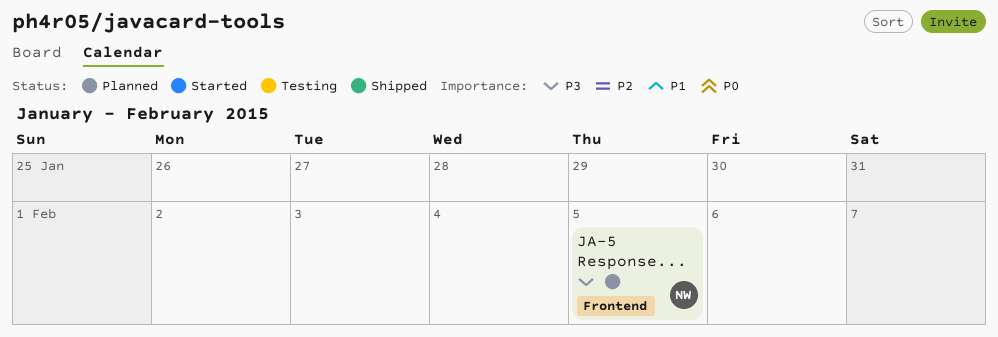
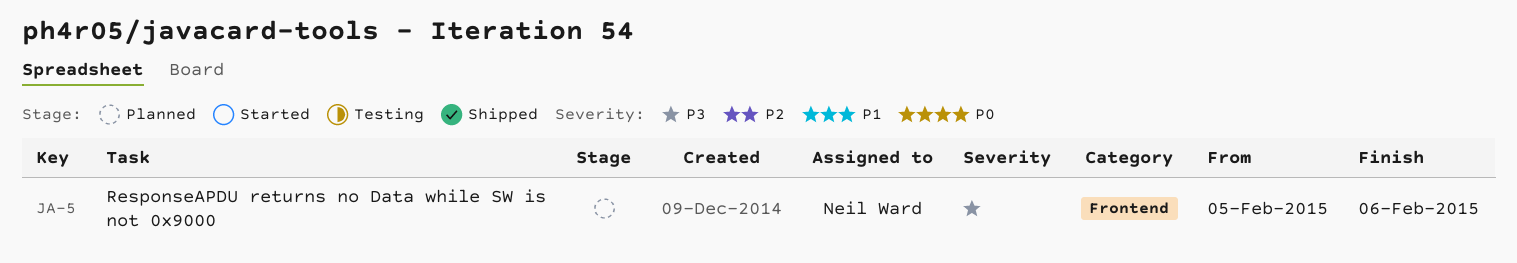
JA-5, due: Feb 5 -> Feb 6

